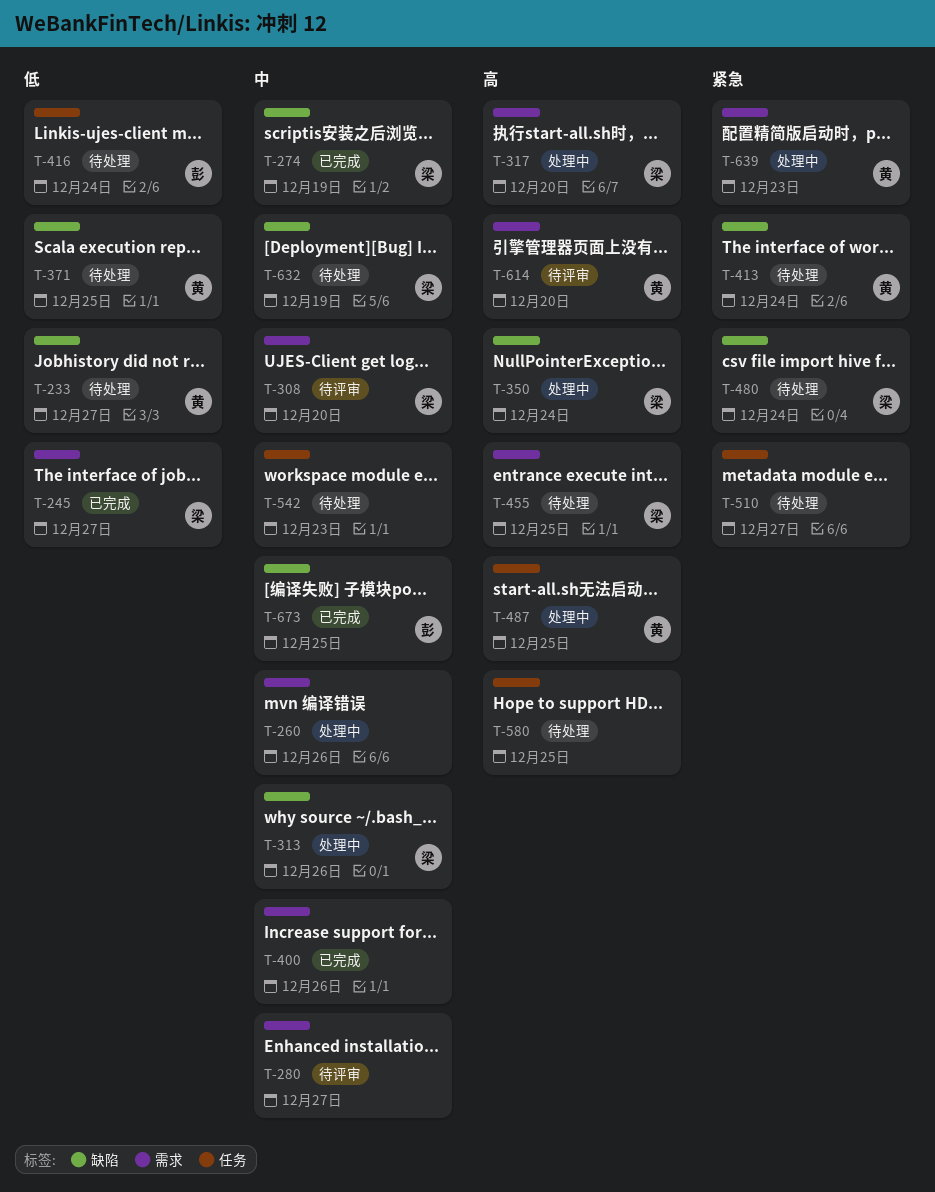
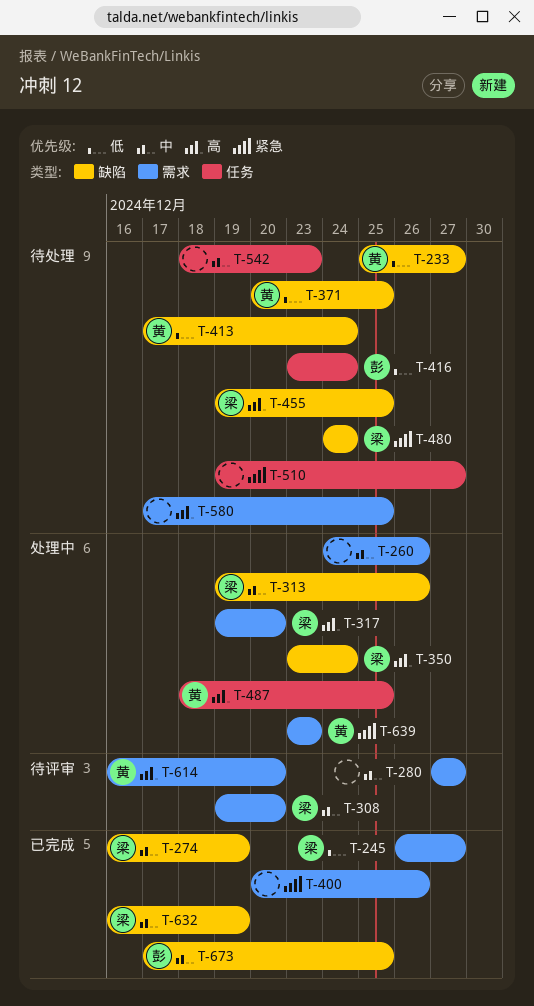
T-400, priority: 中 -> 紧急
T-413, priority: 紧急 -> 低
T-455, label: 需求 -> 缺陷
T-580, label: 任务 -> 需求
T-632, status: 待处理 -> 已完成

